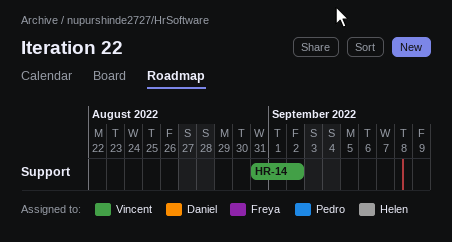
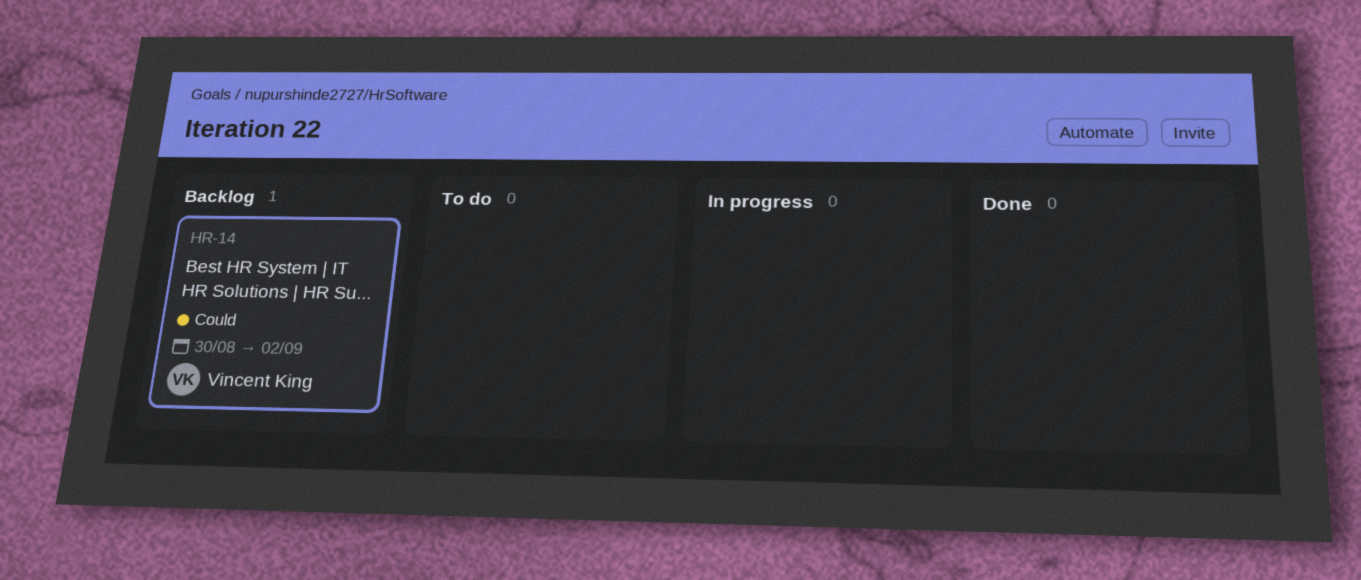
HR-14, start: Aug 31 -> Aug 30

